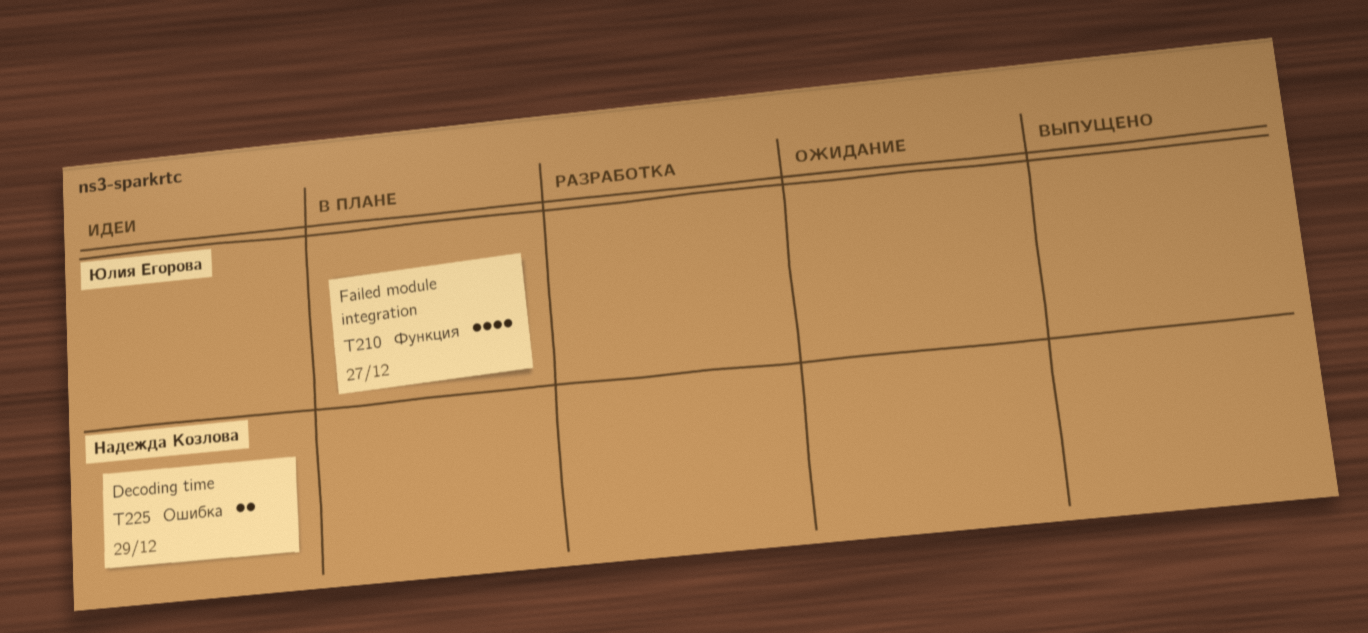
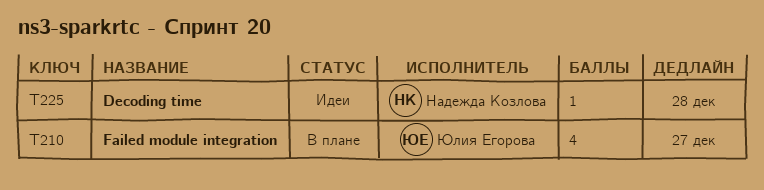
T225, estimate: 2 -> 1
T225, due: Dec 29 -> Dec 28

